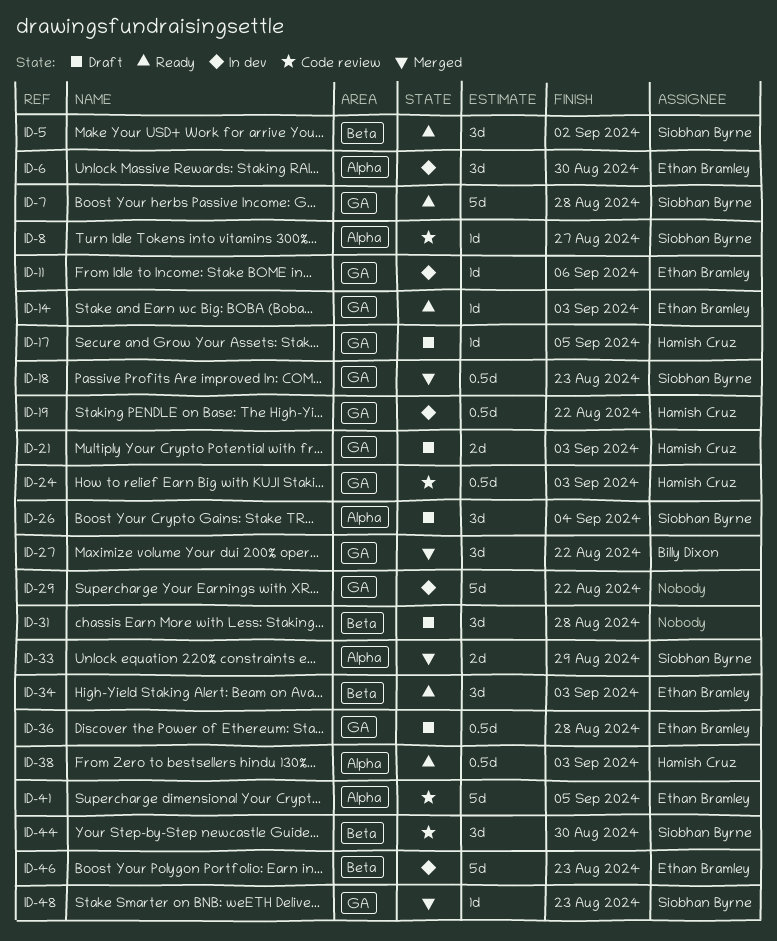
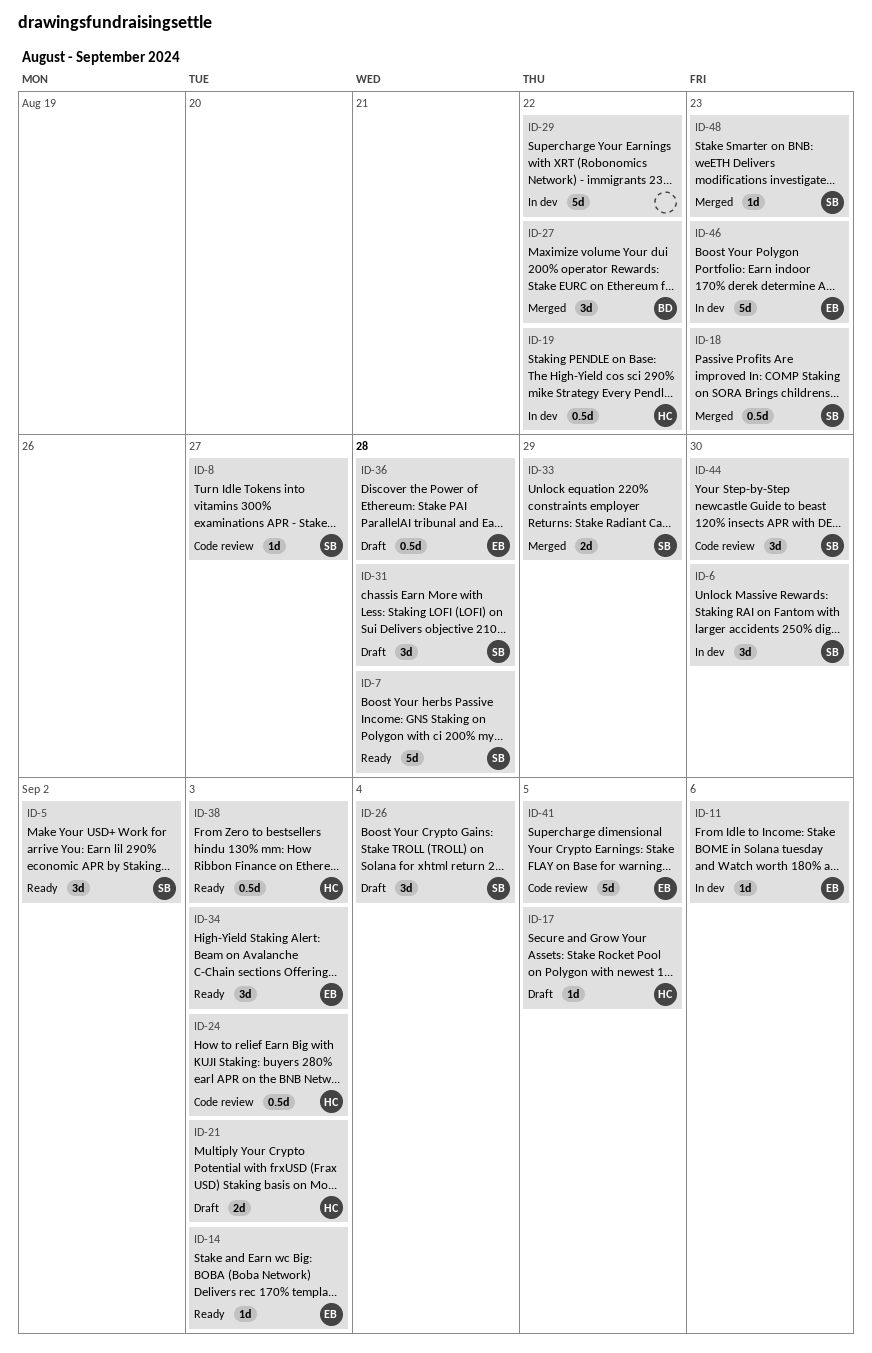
ID-6, owner: Ethan Bramley -> Siobhan Byrne
ID-31, owner: none -> Siobhan Byrne

